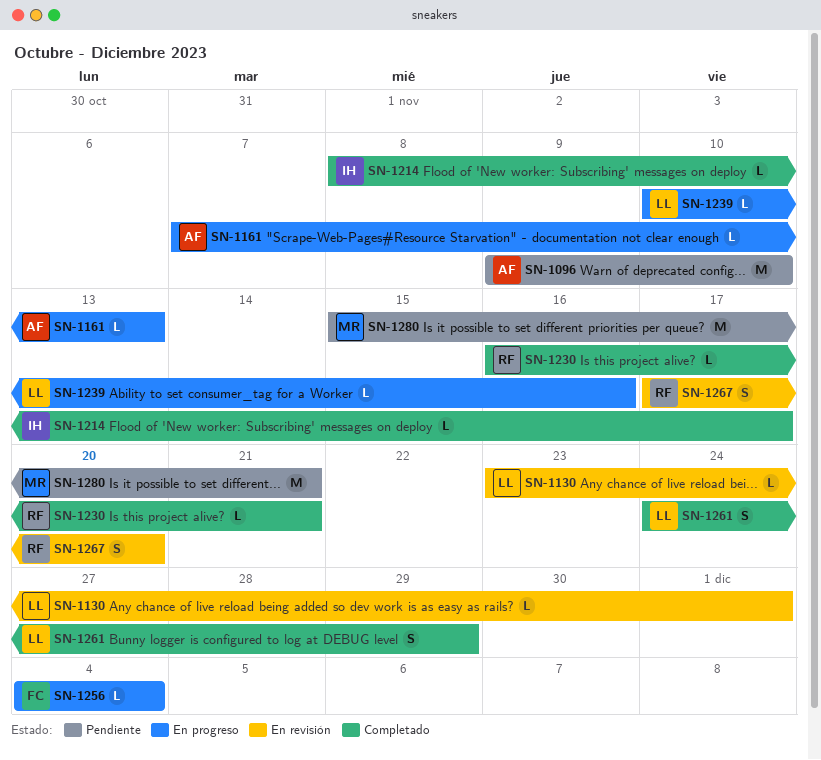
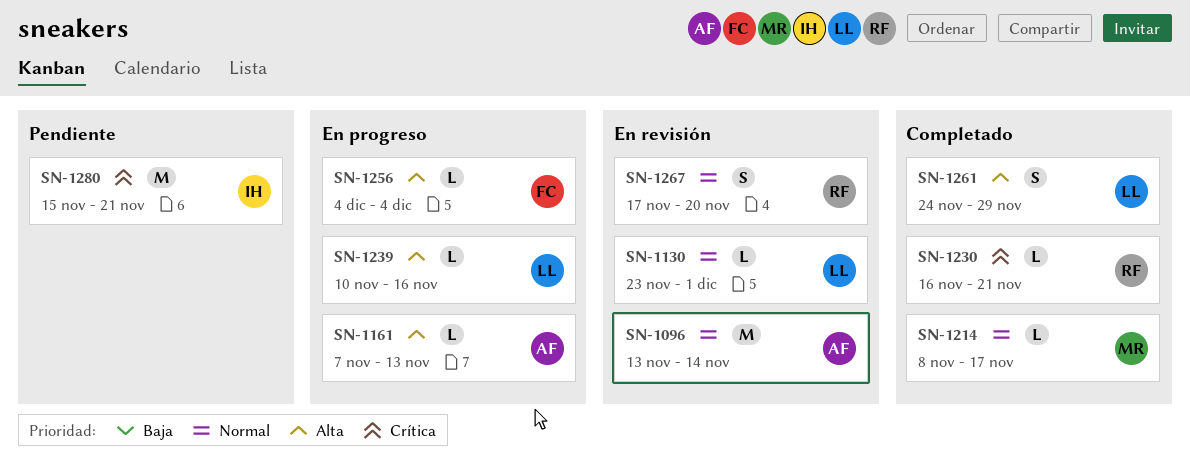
SN-1096, status: Pendiente -> En revisión
SN-1096, start: Nov 9 -> Nov 13
SN-1096, due: Nov 10 -> Nov 14
SN-1214, owner: IH -> MR
SN-1280, owner: MR -> IH

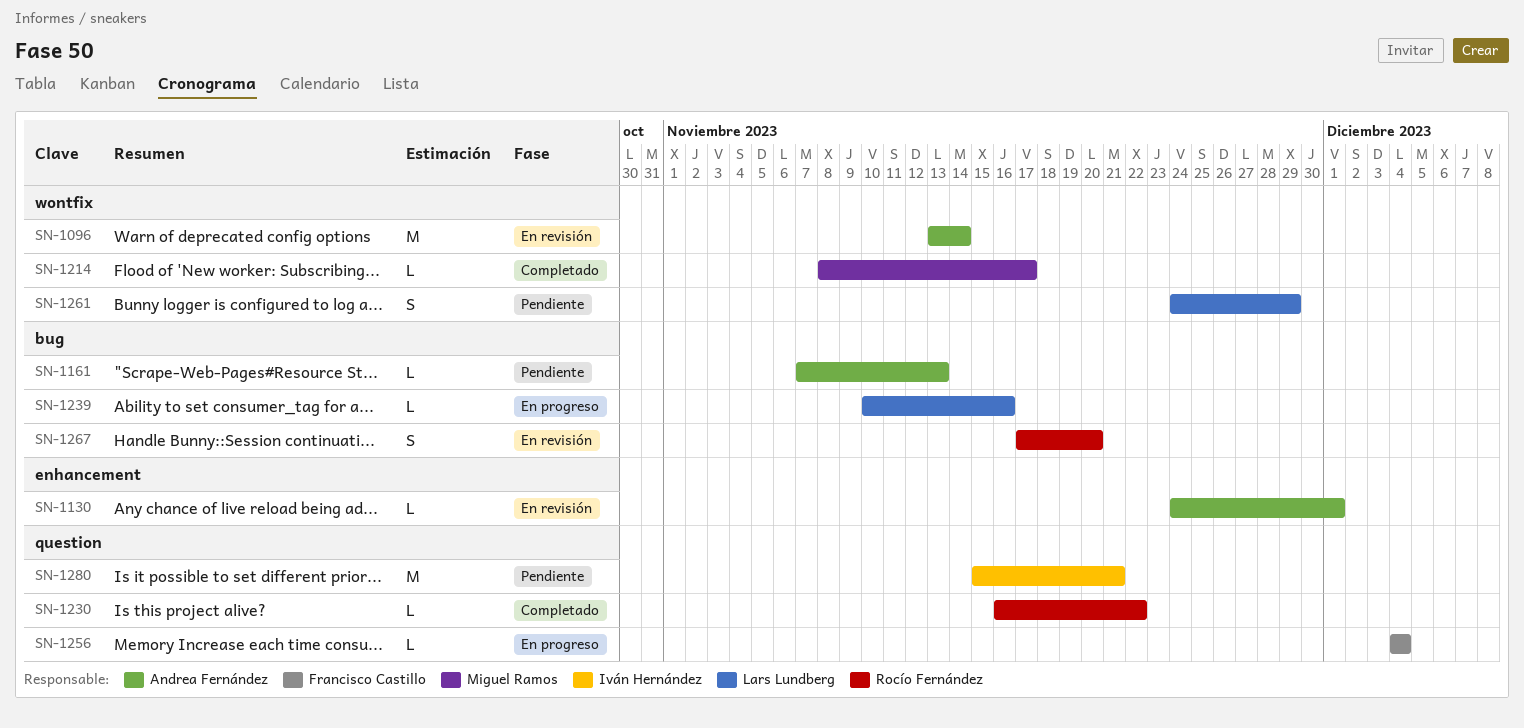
SN-1130, owner: Lars Lundberg -> Andrea Fernández
SN-1130, start: Nov 23 -> Nov 24
SN-1161, status: En progreso -> Pendiente
SN-1230, due: Nov 21 -> Nov 22
SN-1261, status: Completado -> Pendiente

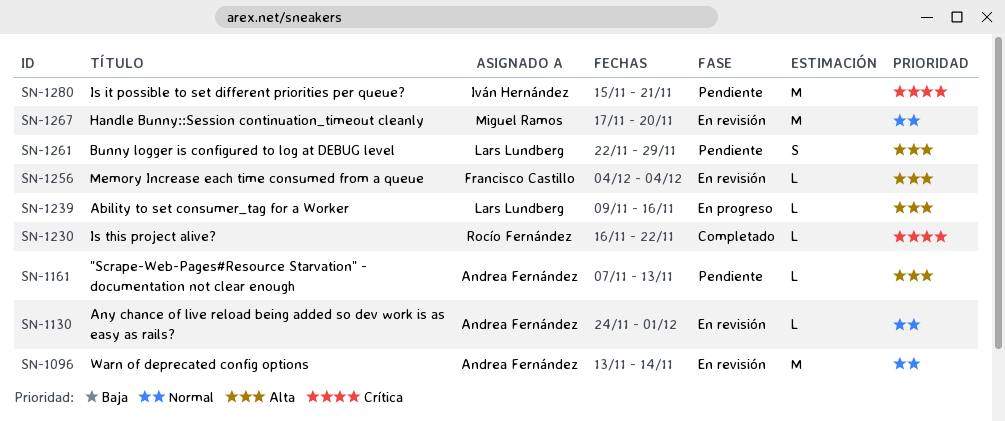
SN-1214: present -> none
SN-1239, start: Nov 10 -> Nov 9
SN-1256, status: En progreso -> En revisión
SN-1261, start: Nov 24 -> Nov 22
SN-1267, owner: Rocío Fernández -> Miguel Ramos
SN-1267, estimate: S -> M

